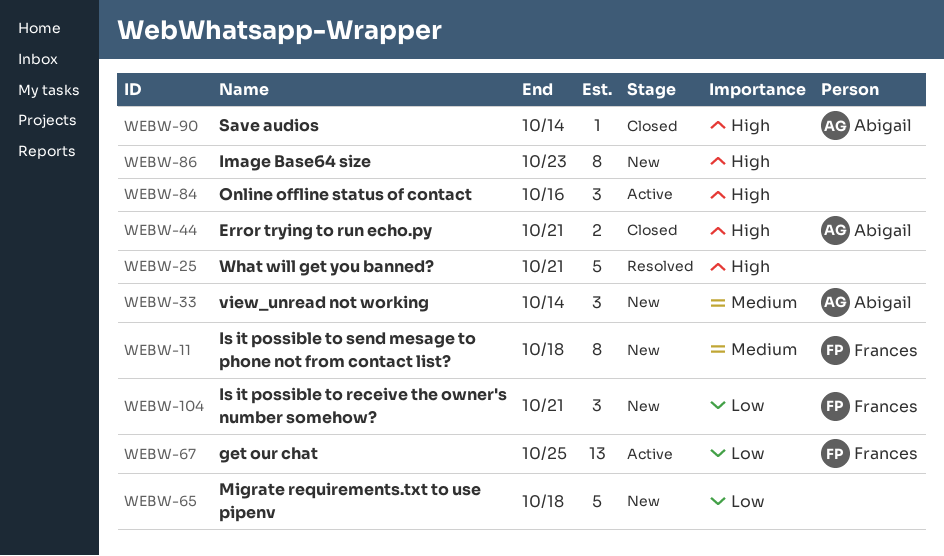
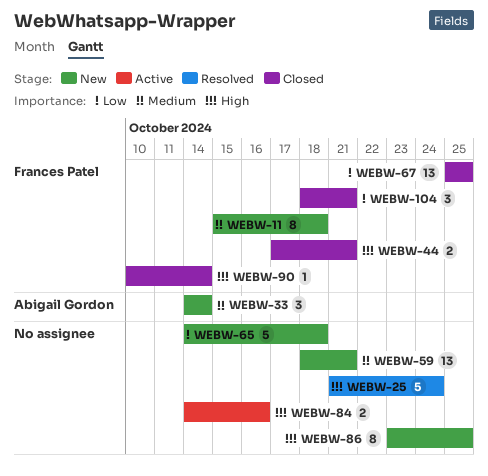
WEBW-25, due: Oct 21 -> Oct 24
WEBW-44, owner: Abigail Gordon -> Frances Patel
WEBW-59: none -> present
WEBW-67, status: Active -> Closed
WEBW-84, estimate: 3 -> 2
WEBW-86, due: Oct 23 -> Oct 25
WEBW-90, owner: Abigail Gordon -> Frances Patel
WEBW-104, status: New -> Closed

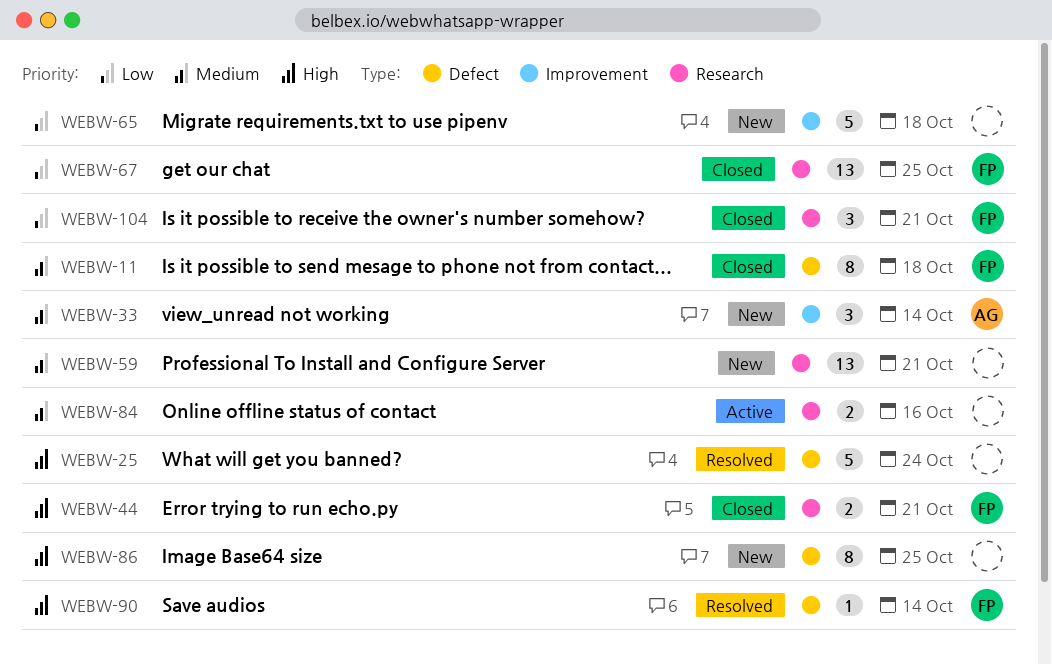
WEBW-11, status: New -> Closed
WEBW-84, priority: High -> Medium
WEBW-90, status: Closed -> Resolved

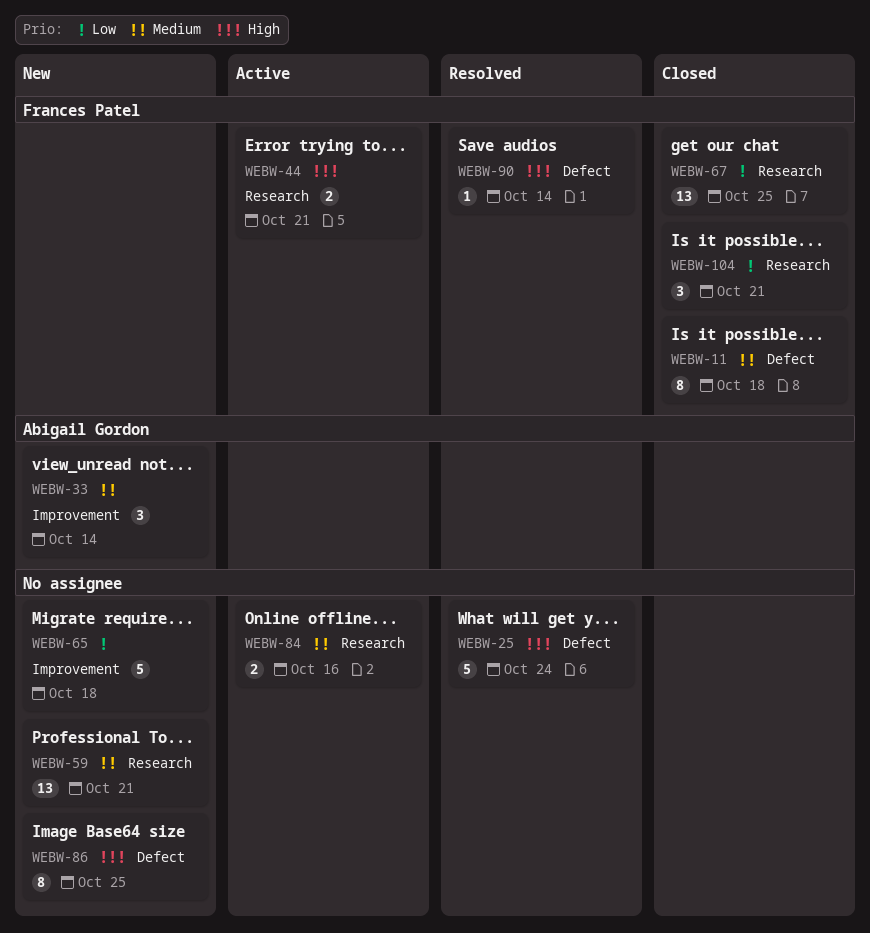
WEBW-44, status: Closed -> Active

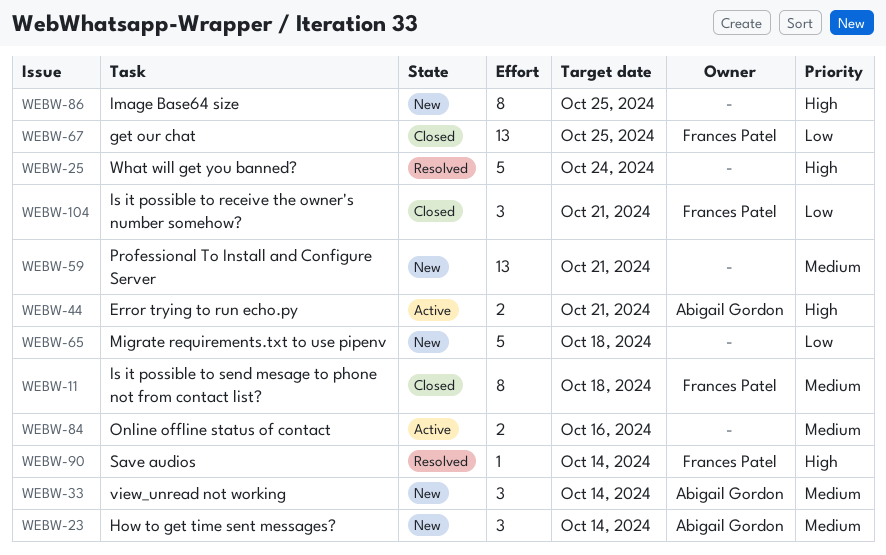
WEBW-23: none -> present
WEBW-44, owner: Frances Patel -> Abigail Gordon

